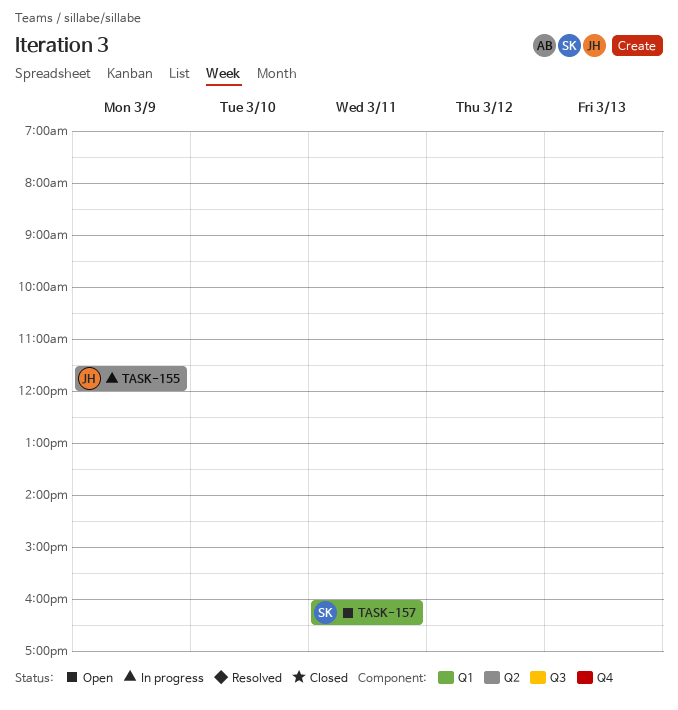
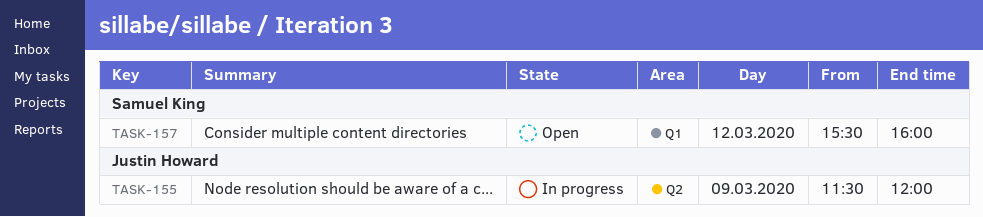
TASK-157, day: Mar 11 -> Mar 12
TASK-157, begins: 16:00 -> 15:30
TASK-157, ends: 16:30 -> 16:00

